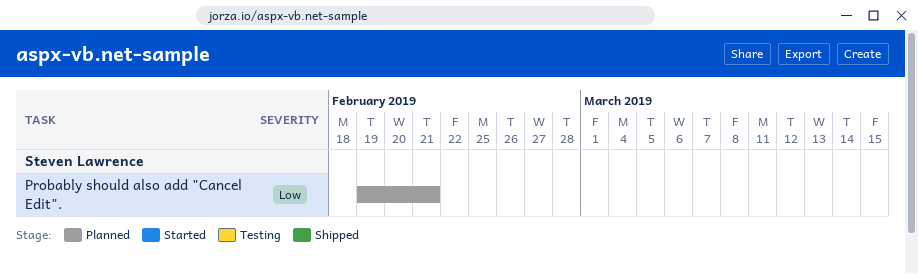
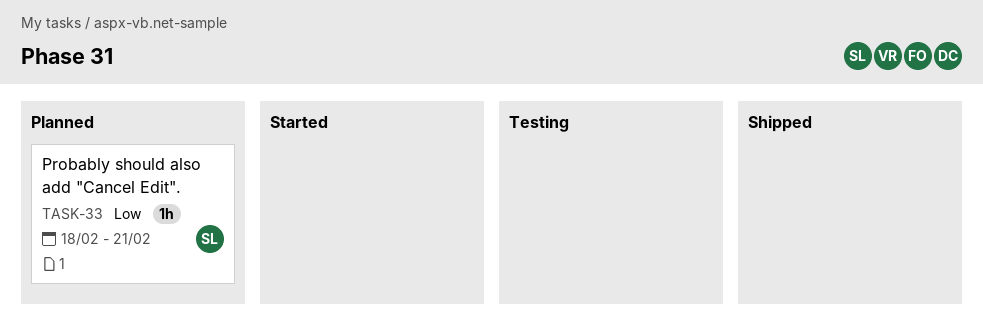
Probably should also add "Cancel Edit"., start: Feb 19 -> Feb 18

